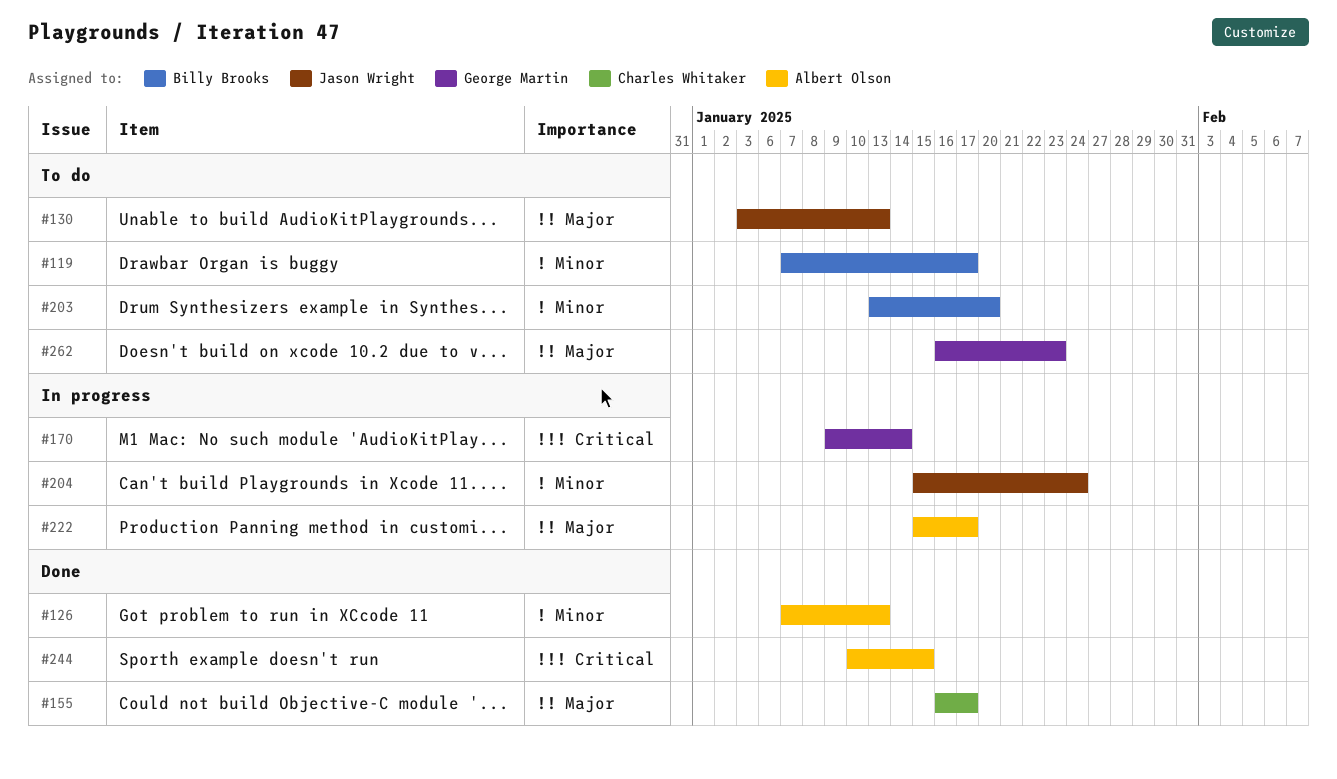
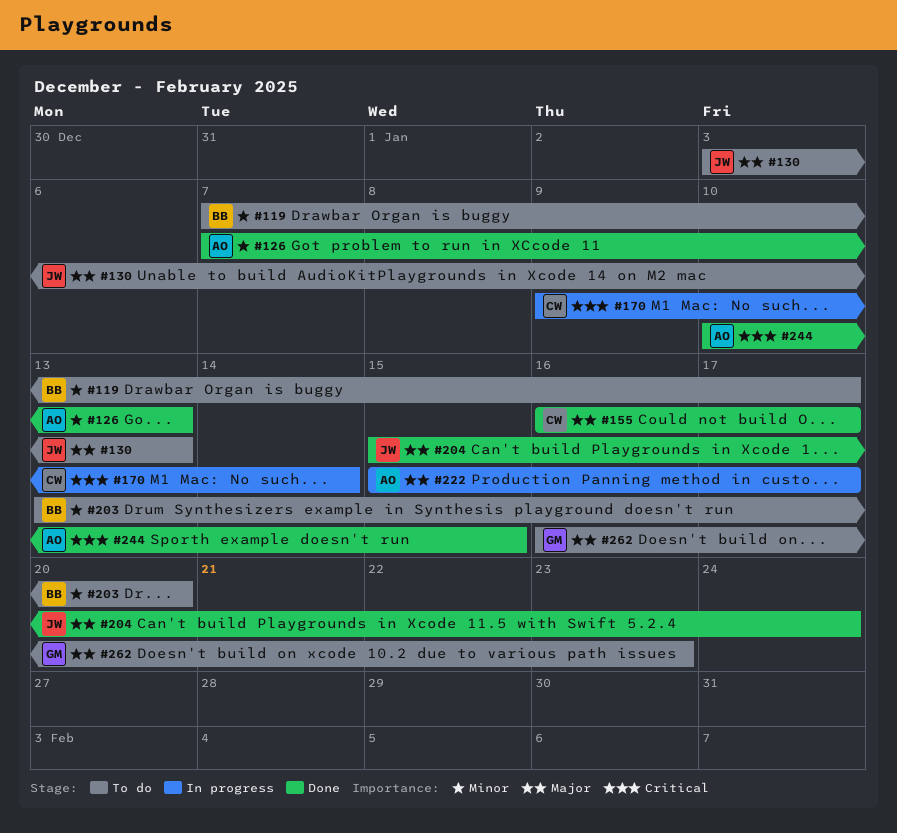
#170, owner: George Martin -> Charles Whitaker
#204, status: In progress -> Done
#204, priority: Minor -> Major

